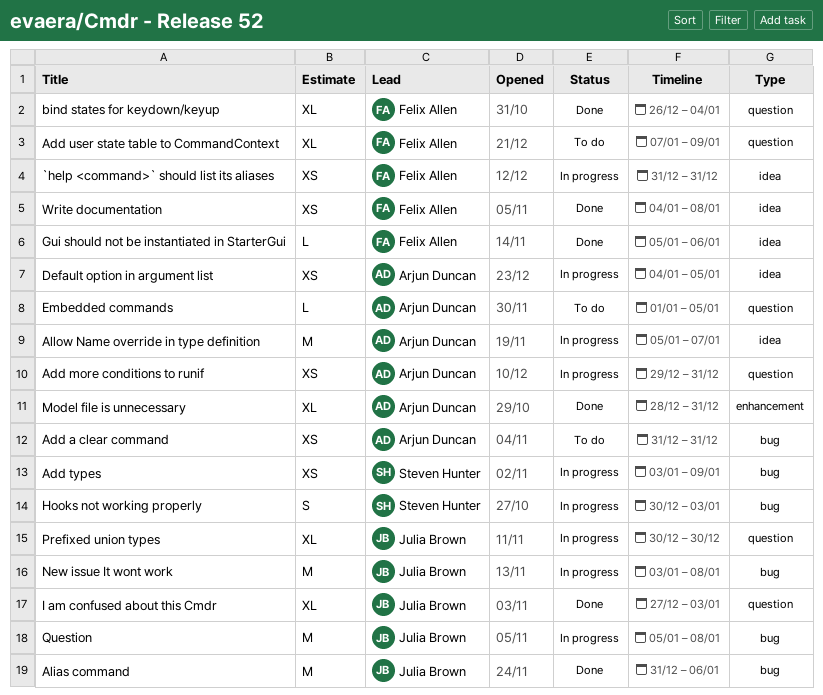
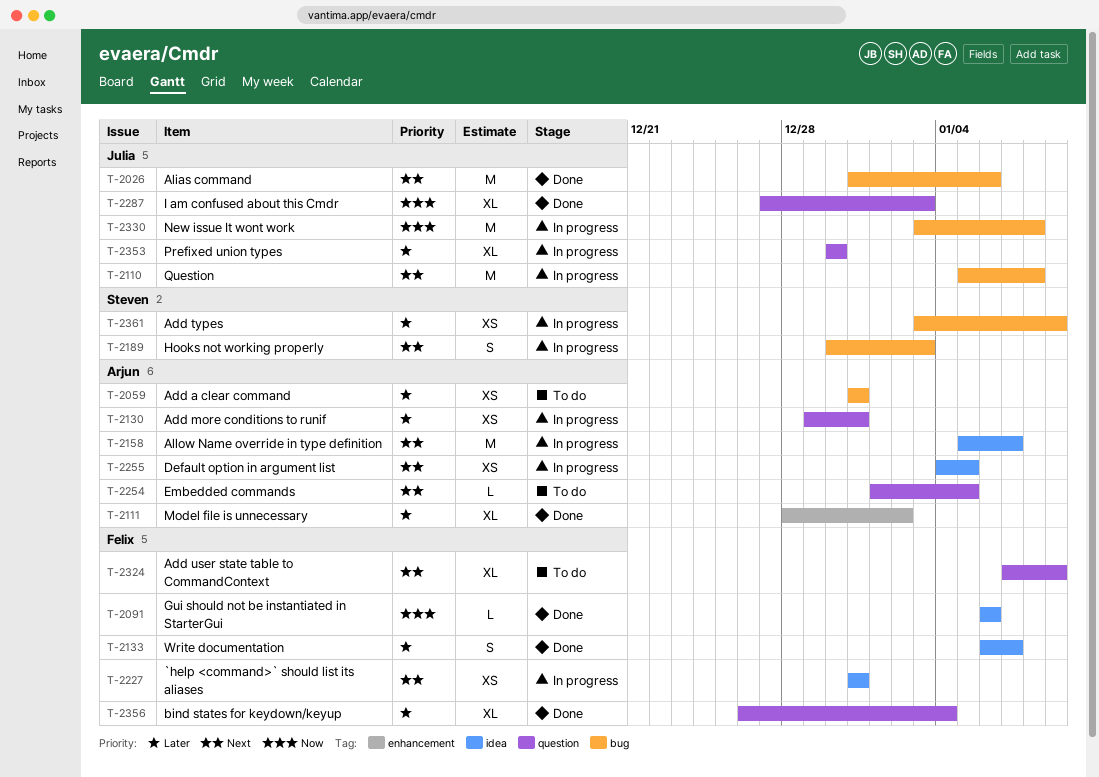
Gui should not be instantiated in StarterGui, start: Jan 5 -> Jan 6
Model file is unnecessary, due: Dec 31 -> Jan 2
Write documentation, estimate: XS -> S
Write documentation, start: Jan 4 -> Jan 6
Write documentation, due: Jan 8 -> Jan 7

